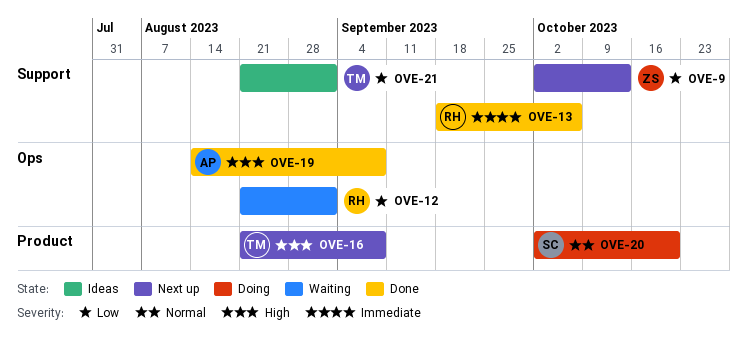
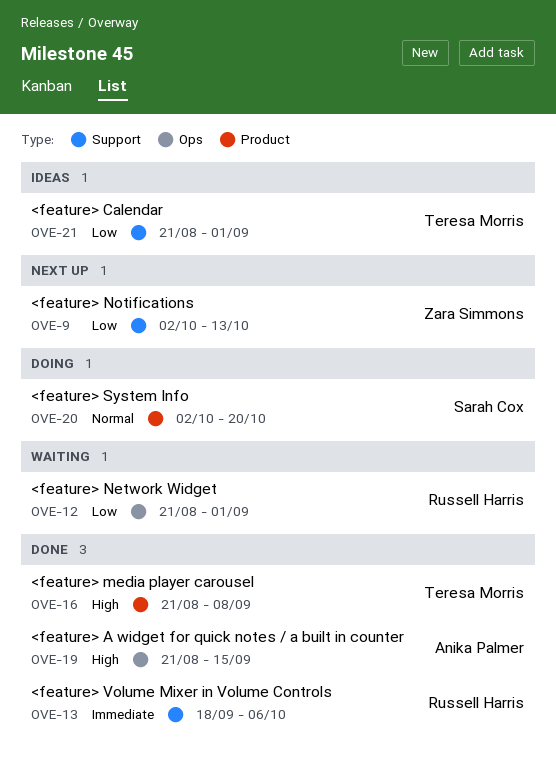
OVE-16, status: Next up -> Done
OVE-19, start: Aug 14 -> Aug 21
OVE-19, due: Sep 8 -> Sep 15

